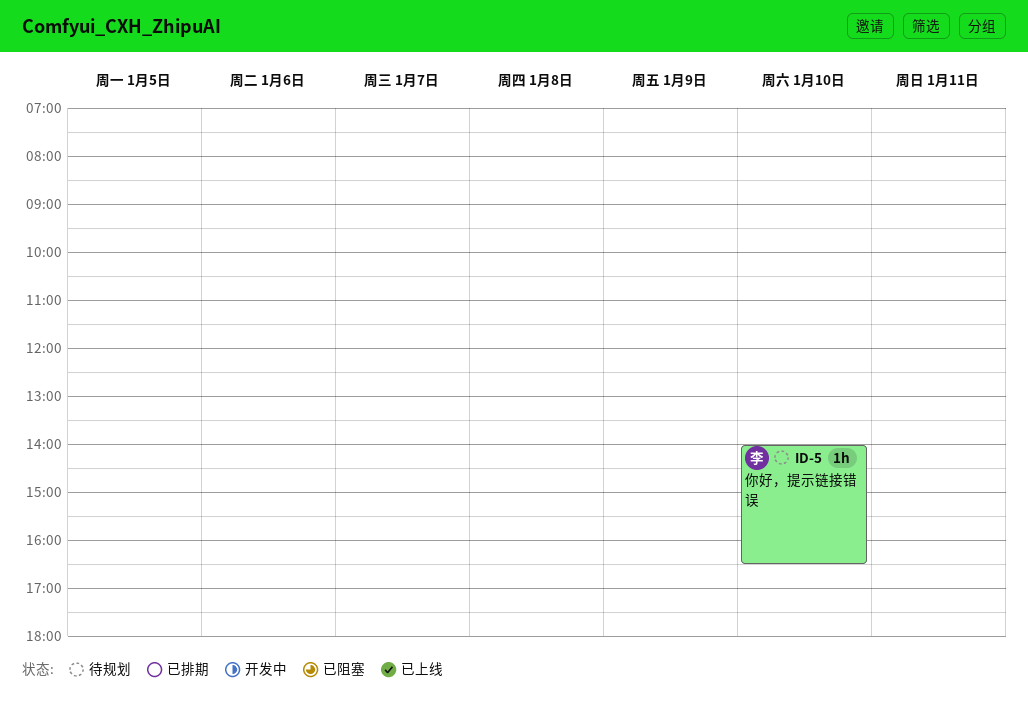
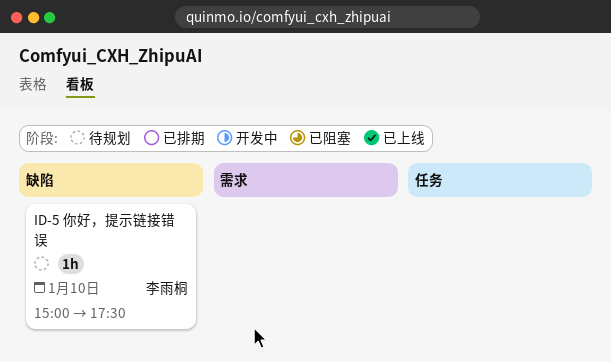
ID-5, begins: 14:00 -> 15:00
ID-5, ends: 16:30 -> 17:30

